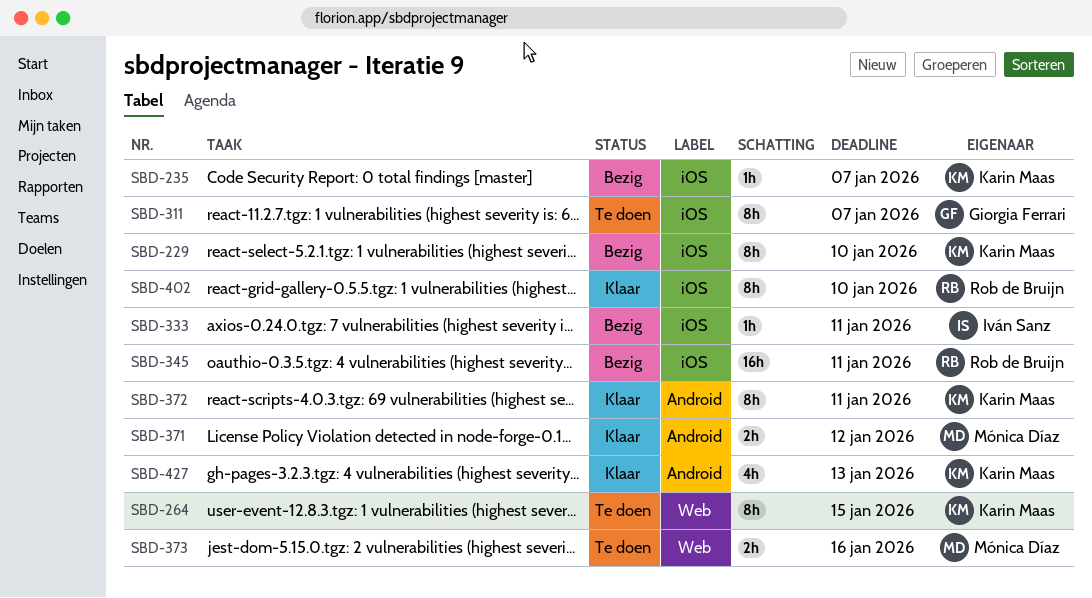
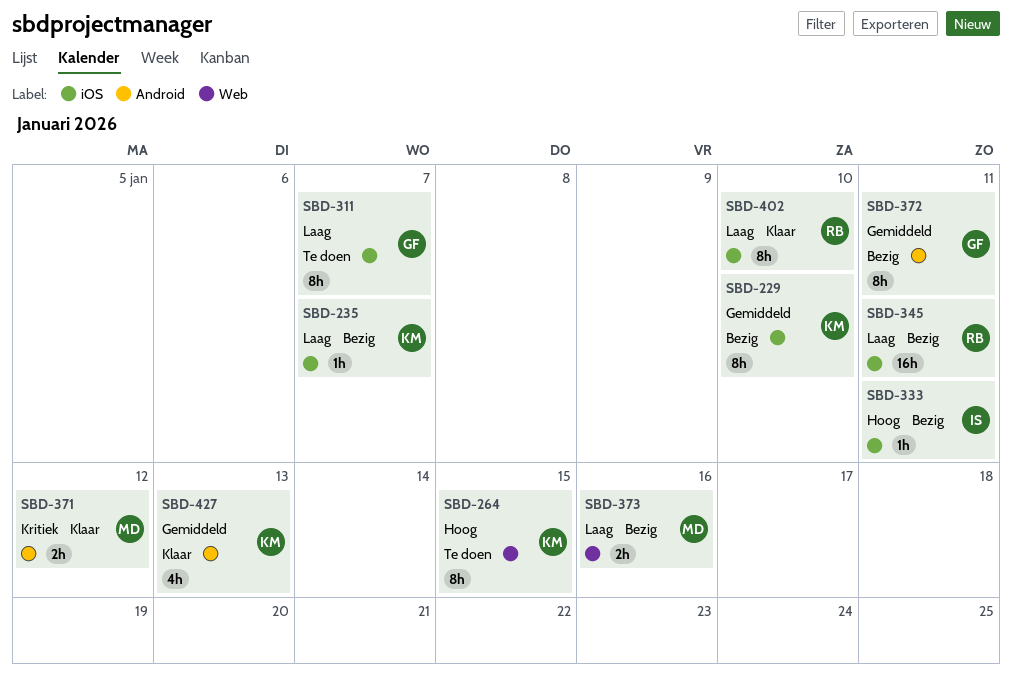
SBD-372, status: Klaar -> Bezig
SBD-372, owner: Karin Maas -> Giorgia Ferrari
SBD-373, status: Te doen -> Bezig

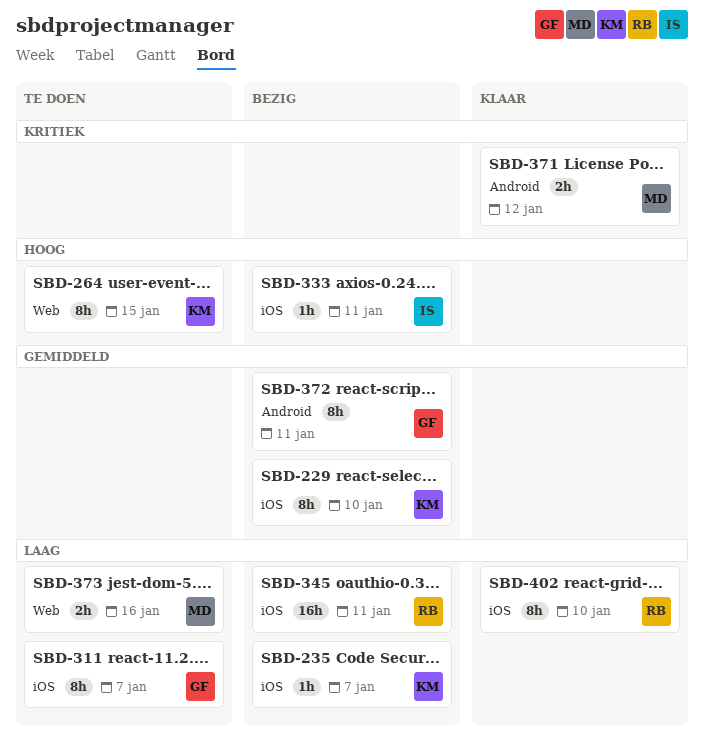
SBD-373, status: Bezig -> Te doen
SBD-427: present -> none

